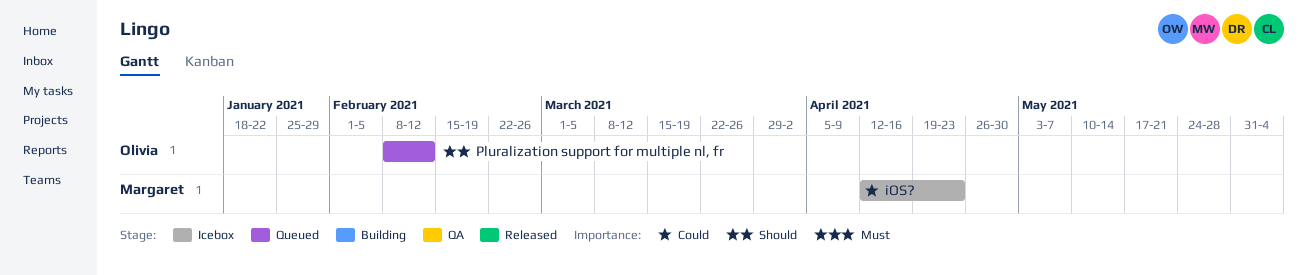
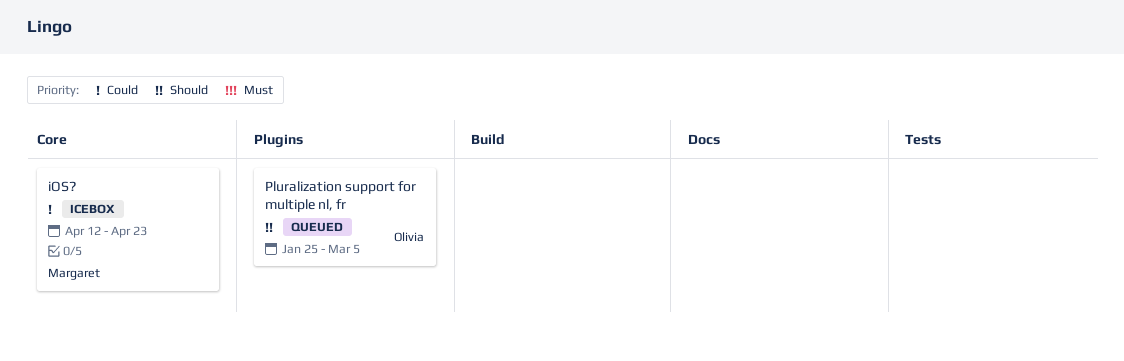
Pluralization support for multiple nl, fr, start: Feb 8 -> Jan 25
Pluralization support for multiple nl, fr, due: Feb 12 -> Mar 5

